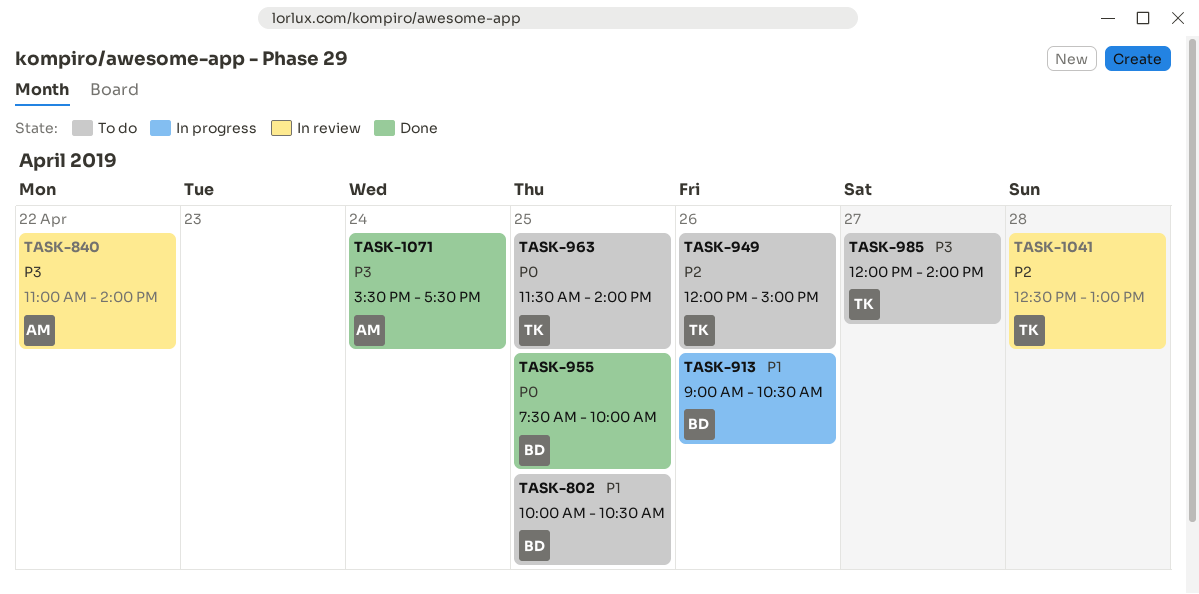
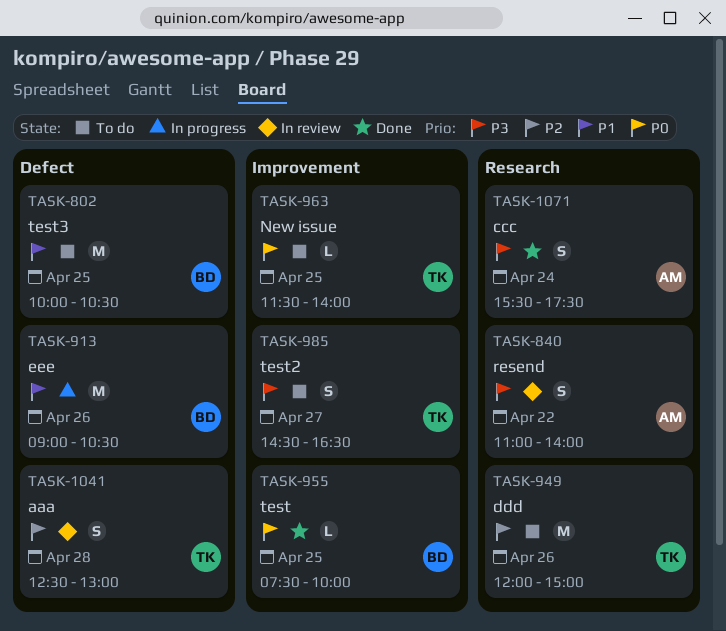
TASK-985, begins: 12:00 -> 14:30
TASK-985, ends: 14:00 -> 16:30

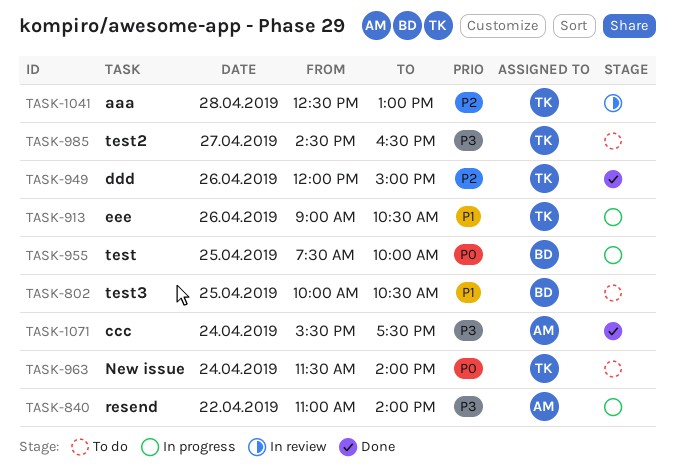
TASK-840, status: In review -> In progress
TASK-913, owner: BD -> TK
TASK-949, status: To do -> Done
TASK-955, status: Done -> In progress
TASK-963, day: Apr 25 -> Apr 24

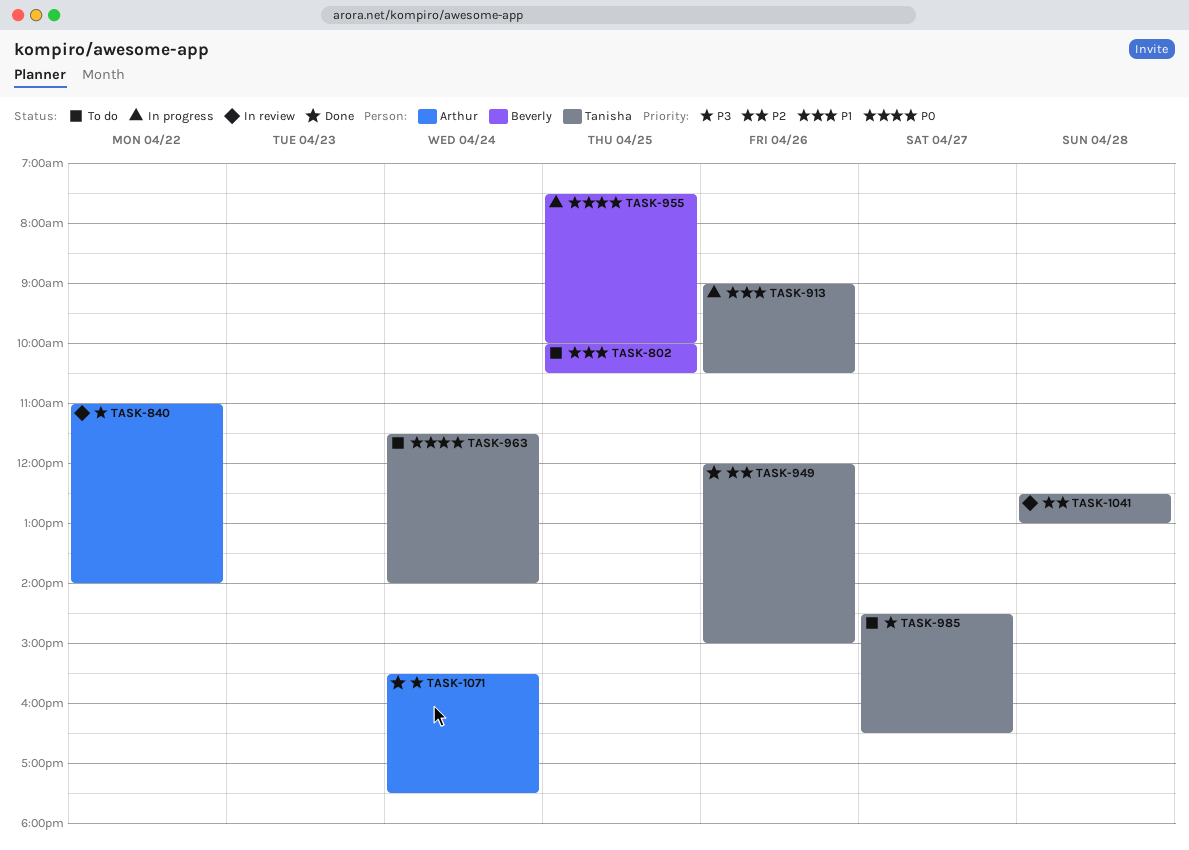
TASK-840, status: In progress -> In review

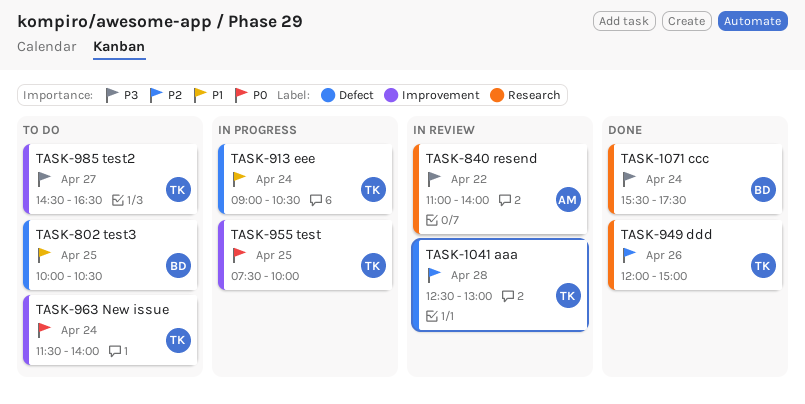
TASK-913, day: Apr 26 -> Apr 24
TASK-955, owner: Beverly -> Tanisha
TASK-1071, owner: Arthur -> Beverly

